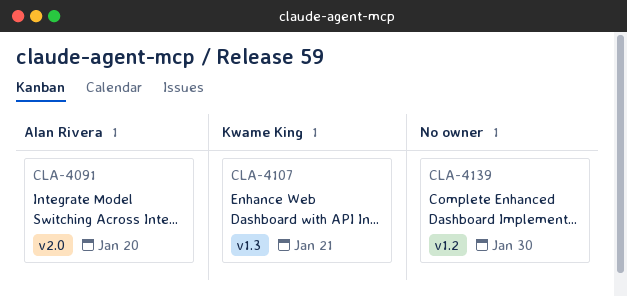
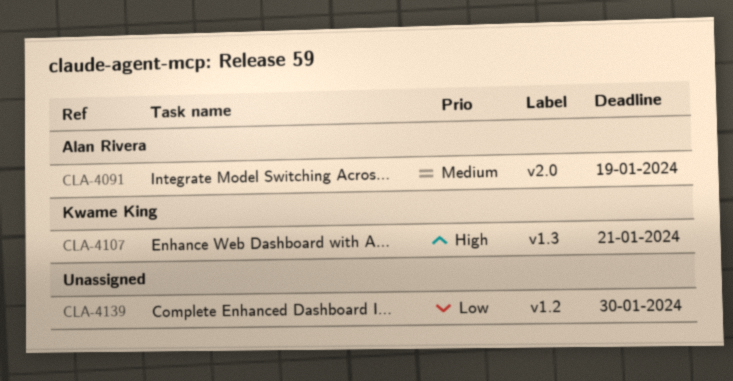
CLA-4091, due: Jan 20 -> Jan 19

